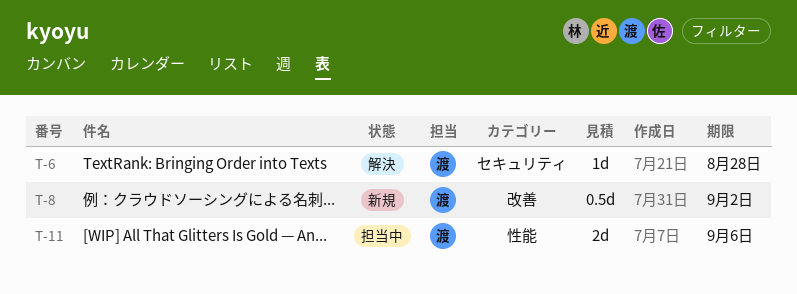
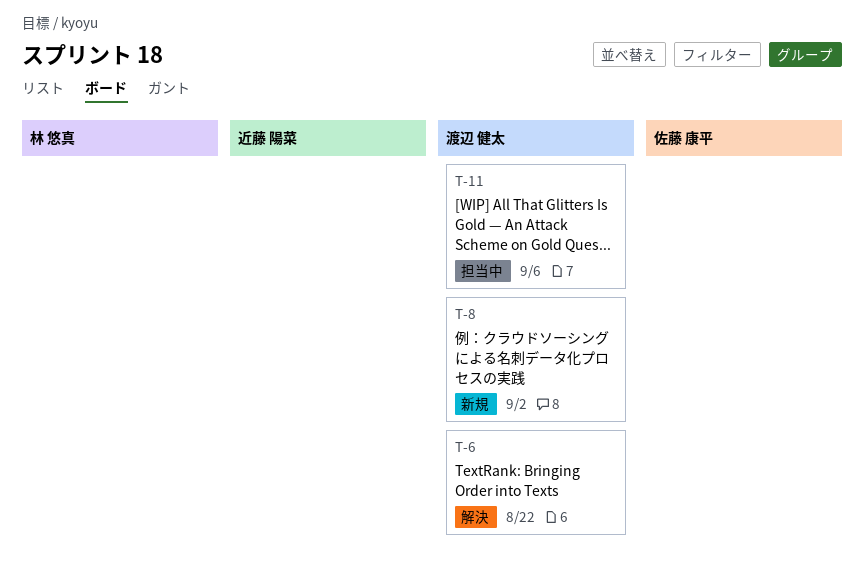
T-6, due: Aug 28 -> Aug 22

